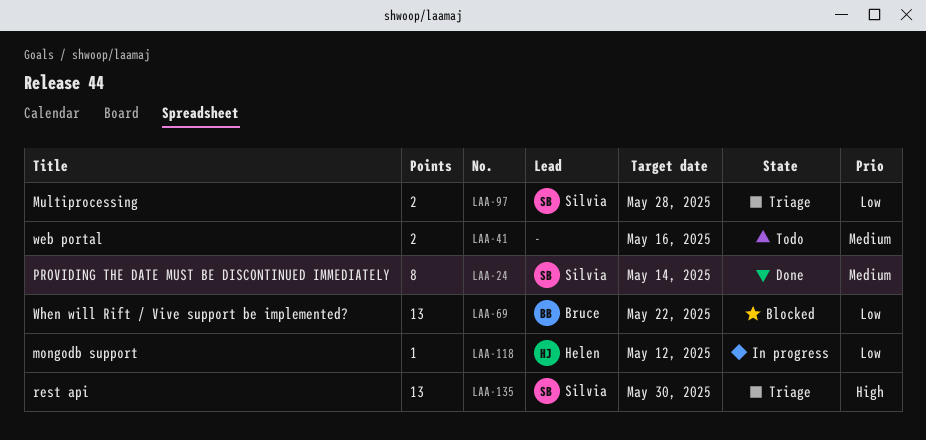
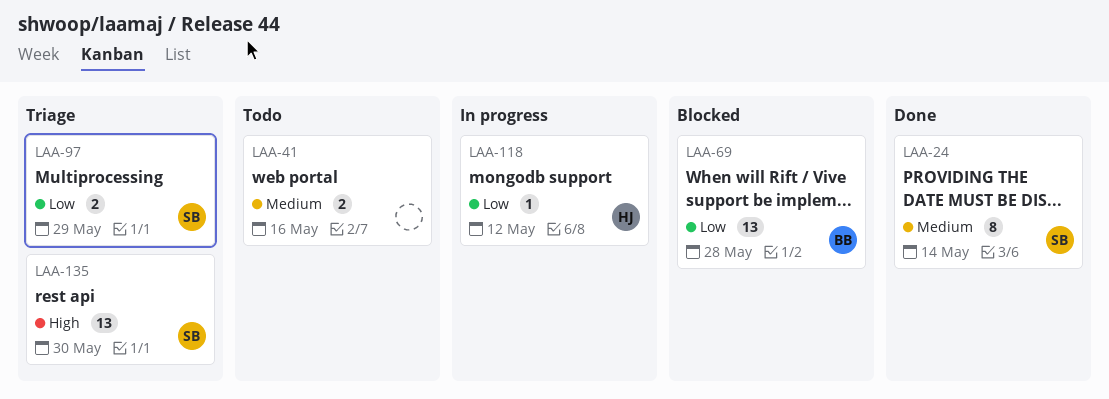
LAA-69, due: May 22 -> May 28
LAA-97, due: May 28 -> May 29

